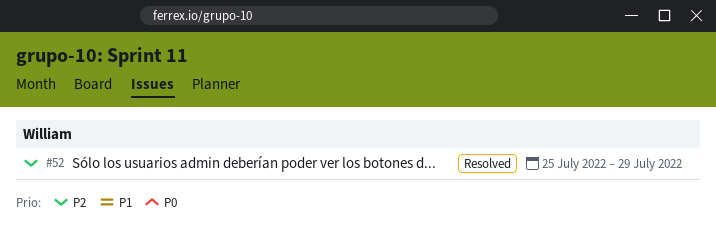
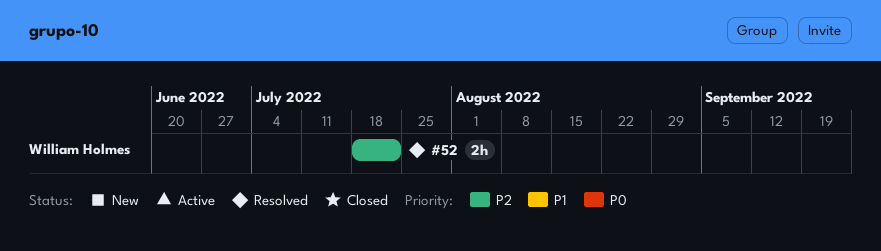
#52, start: Jul 25 -> Jul 18
#52, due: Jul 29 -> Jul 22

